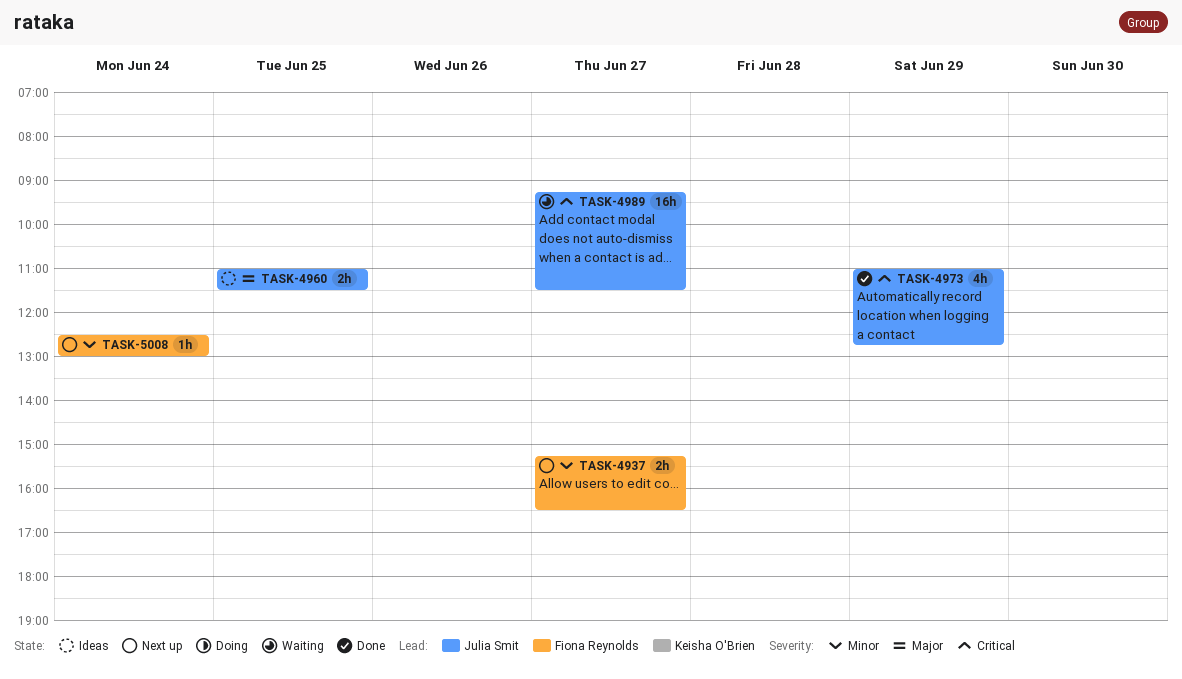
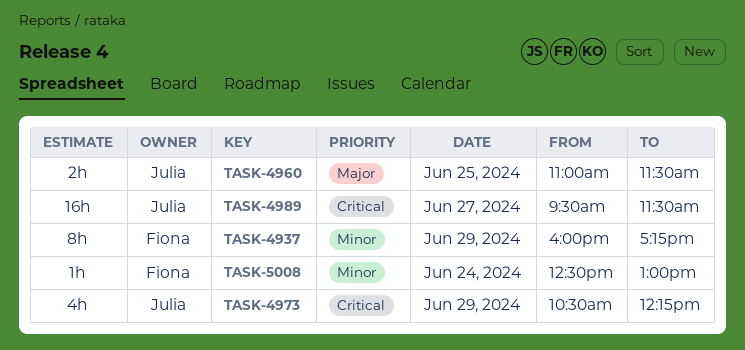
TASK-4937, estimate: 2h -> 8h
TASK-4937, day: Jun 27 -> Jun 29
TASK-4937, begins: 15:15 -> 16:00
TASK-4937, ends: 16:30 -> 17:15
TASK-4973, begins: 11:00 -> 10:30
TASK-4973, ends: 12:45 -> 12:15
TASK-4989, begins: 09:15 -> 09:30

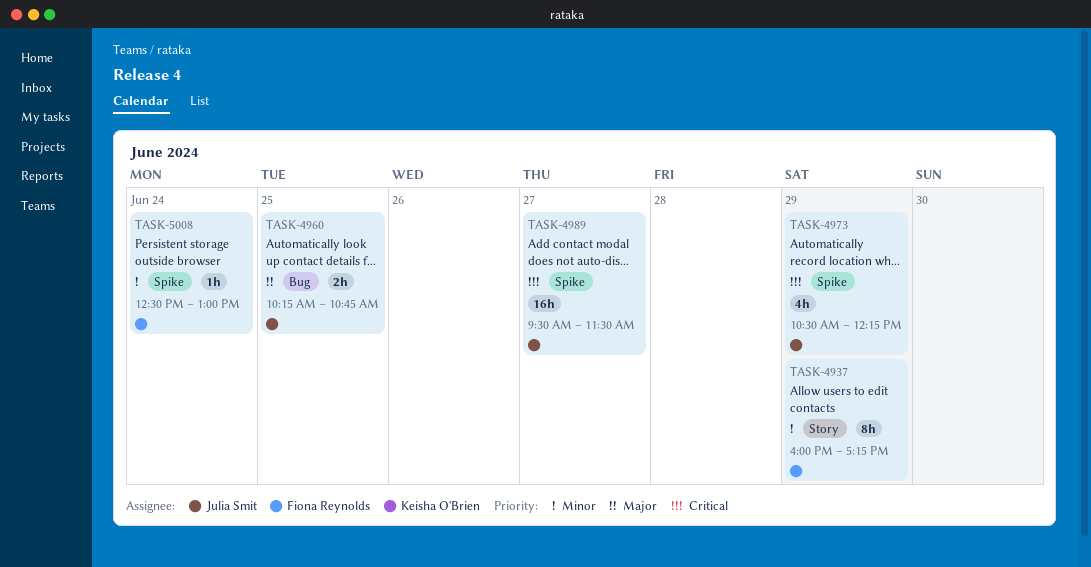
TASK-4960, begins: 11:00 -> 10:15
TASK-4960, ends: 11:30 -> 10:45

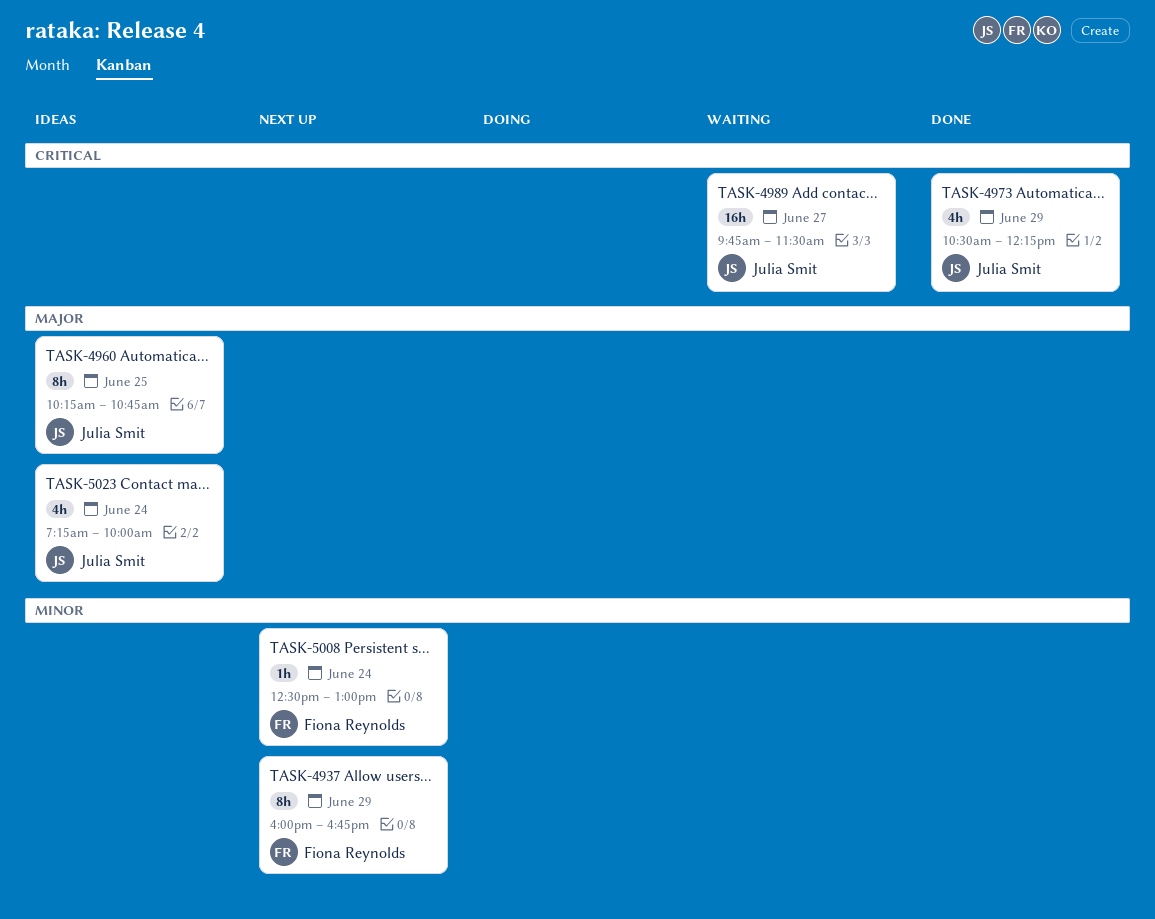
TASK-4937, ends: 17:15 -> 16:45
TASK-4960, estimate: 2h -> 8h
TASK-4989, begins: 09:30 -> 09:45
TASK-5023: none -> present

